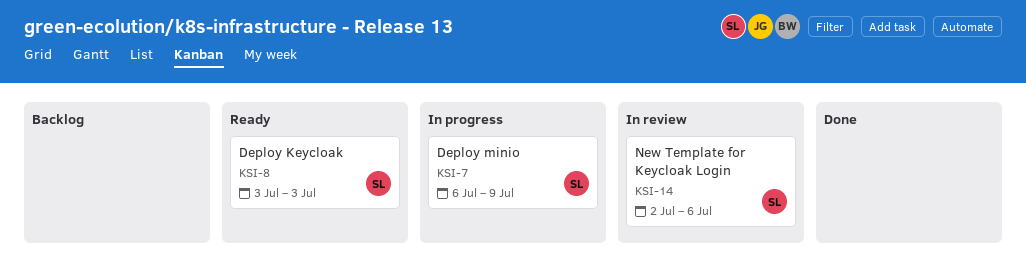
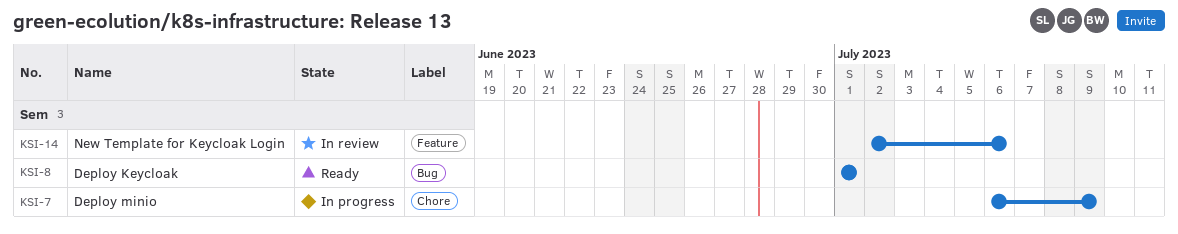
KSI-8, start: Jul 3 -> Jul 1
KSI-8, due: Jul 3 -> Jul 1

